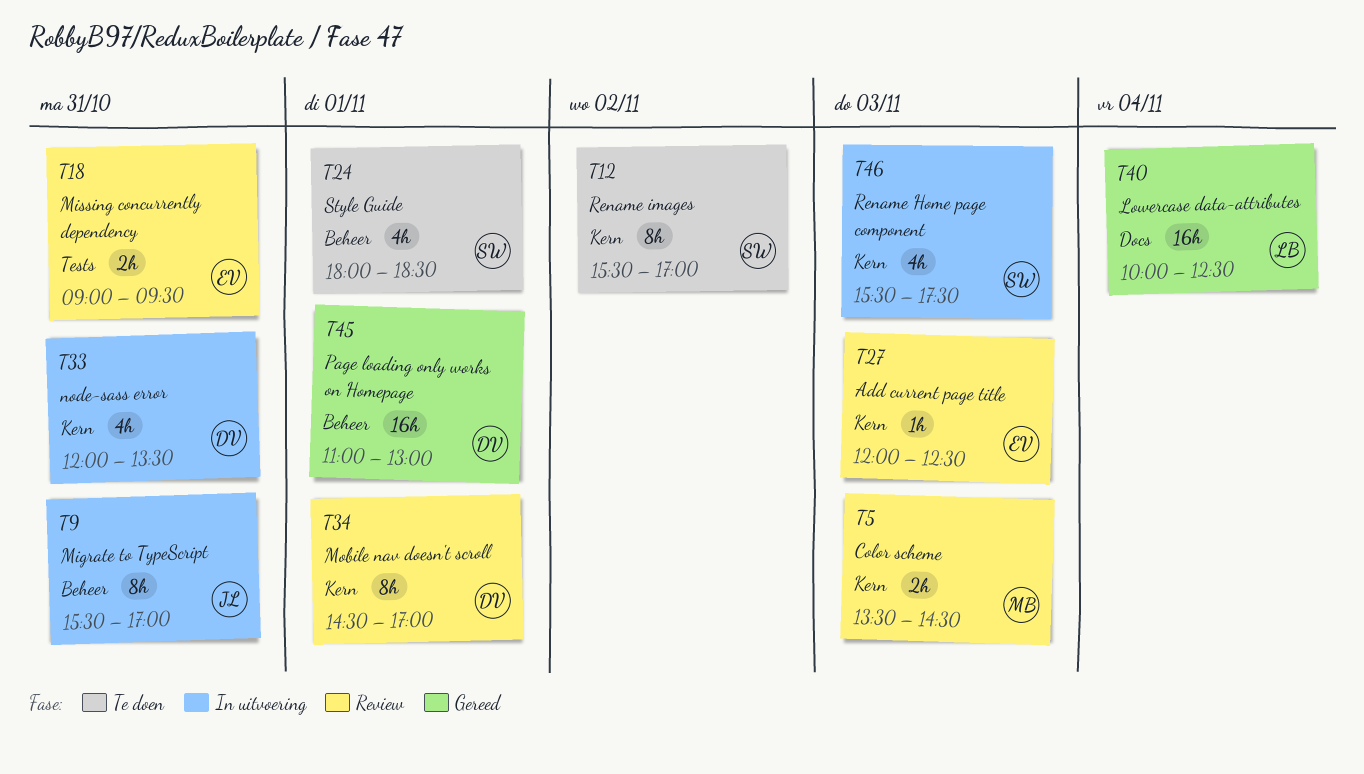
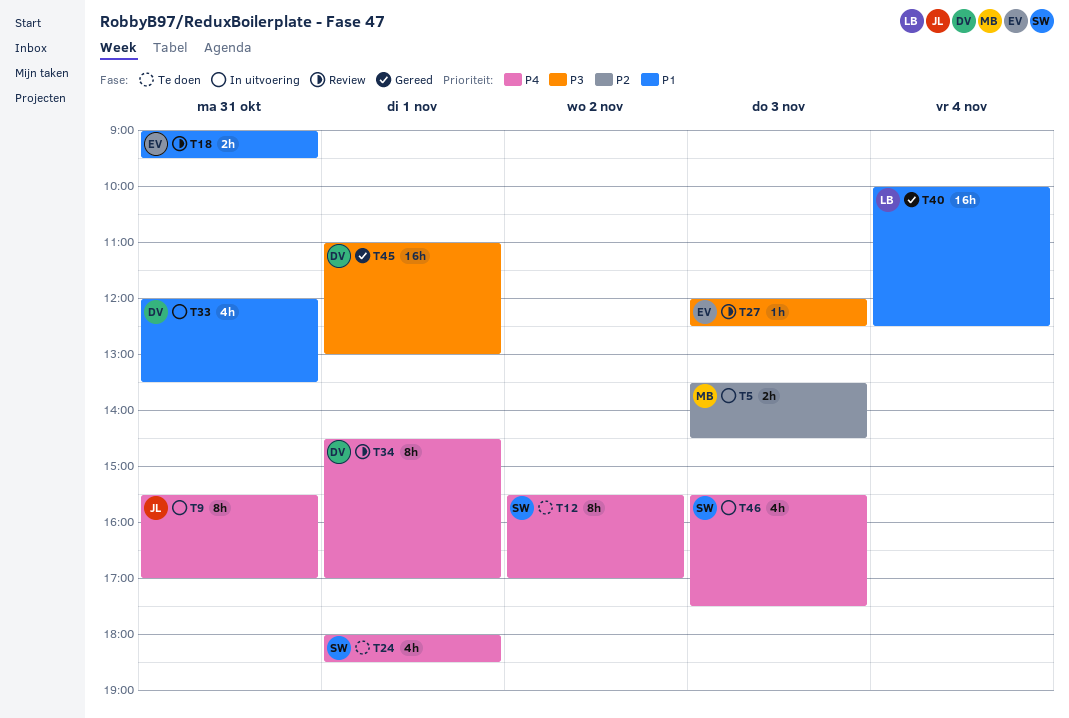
T5, status: Review -> In uitvoering

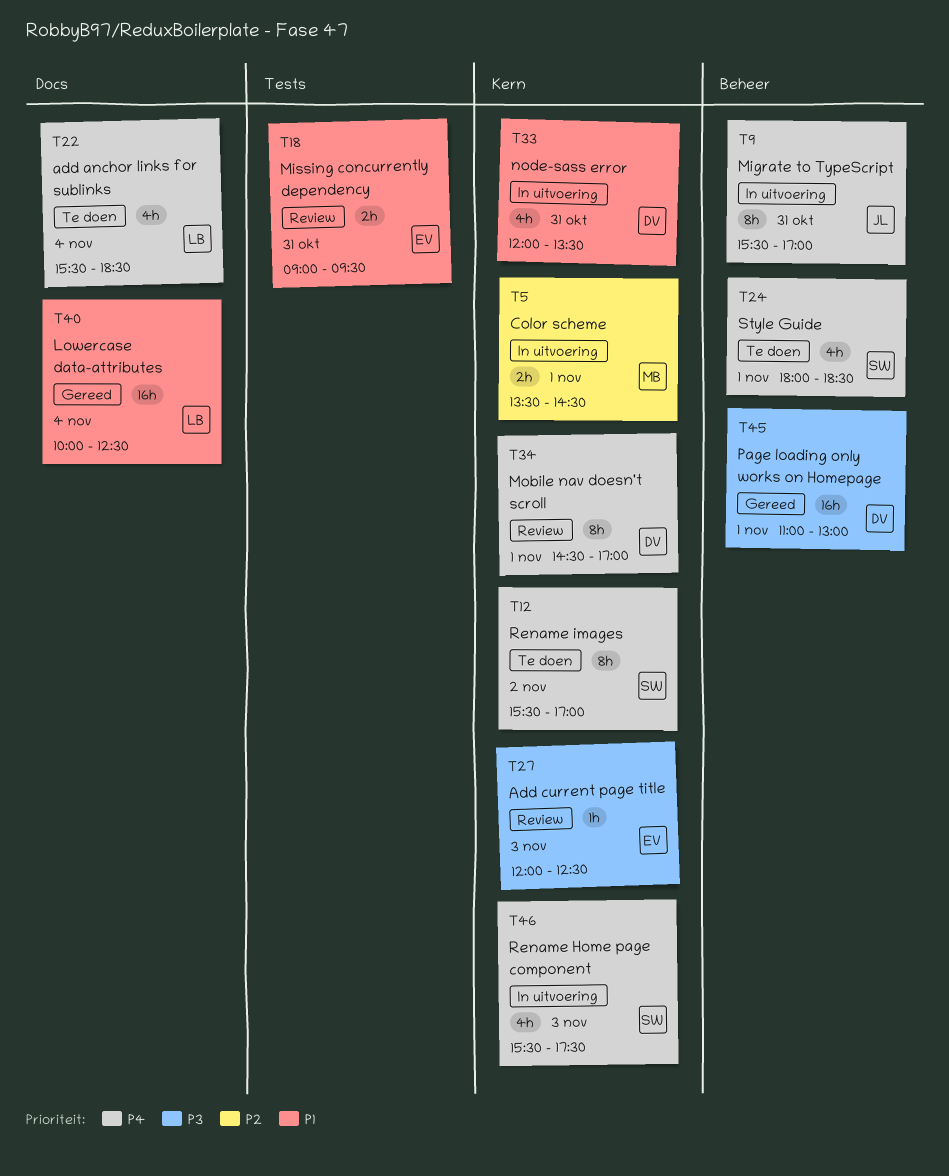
T5, day: Nov 3 -> Nov 1
T22: none -> present

